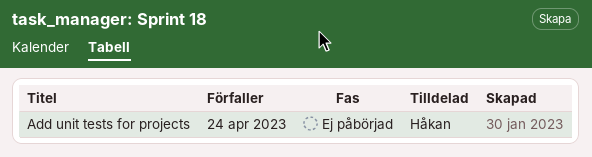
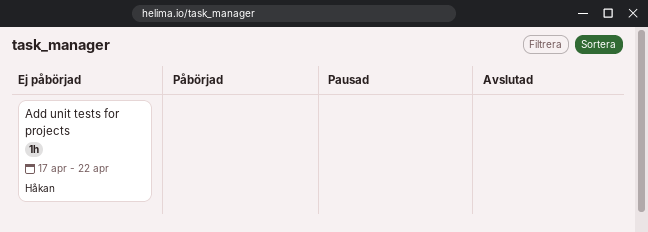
Add unit tests for projects, due: Apr 24 -> Apr 22

